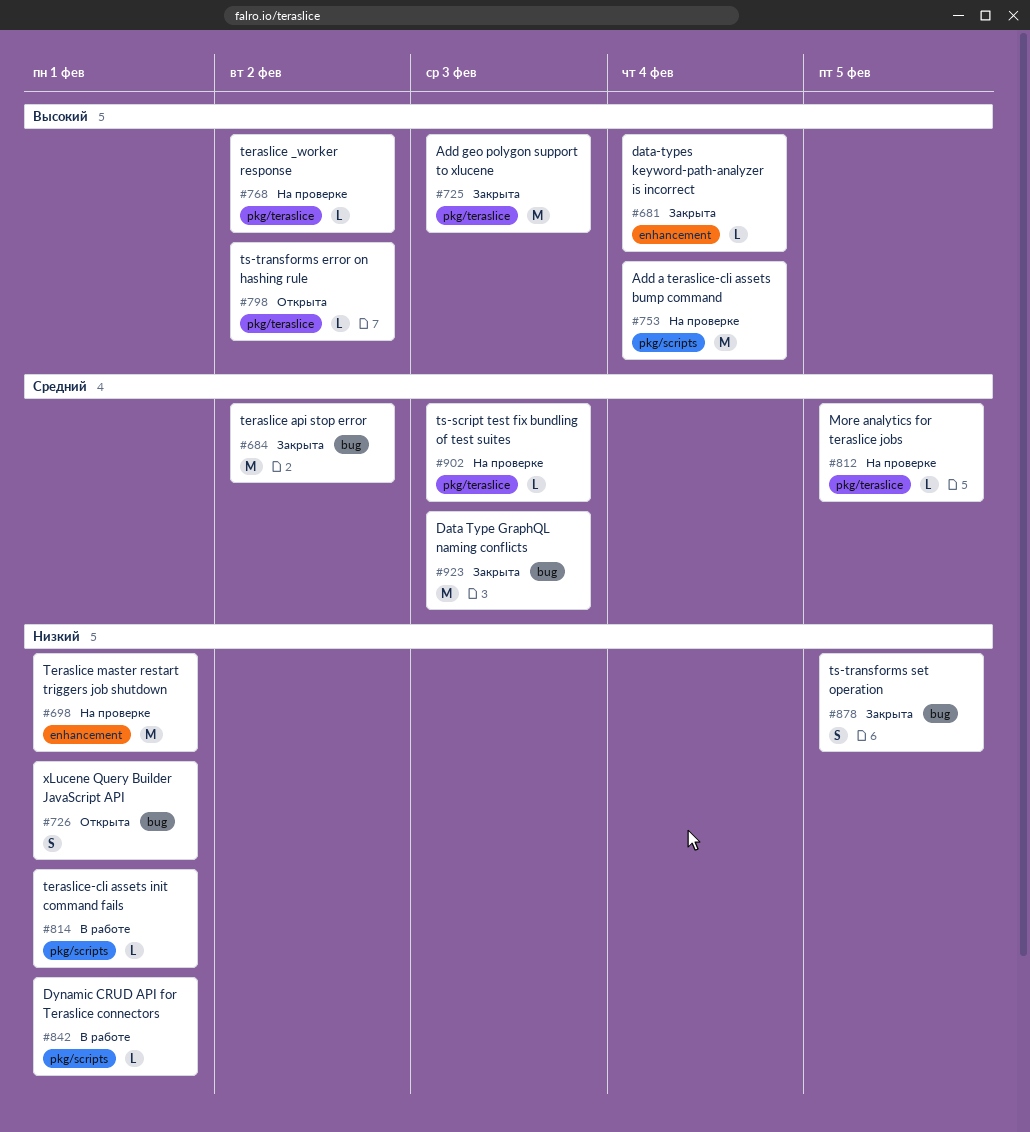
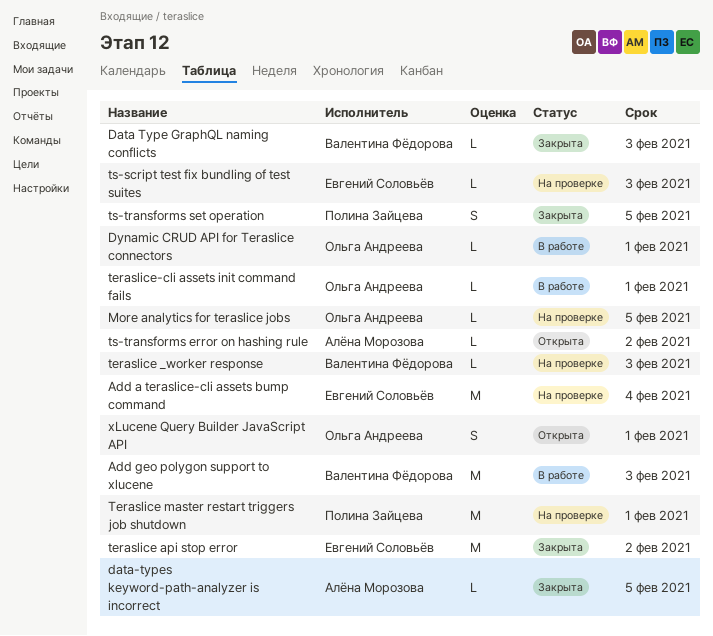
Add geo polygon support to xlucene, status: Закрыта -> В работе
Data Type GraphQL naming conflicts, estimate: M -> L
data-types keyword-path-analyzer is incorrect, due: Feb 4 -> Feb 5
teraslice _worker response, due: Feb 2 -> Feb 3

